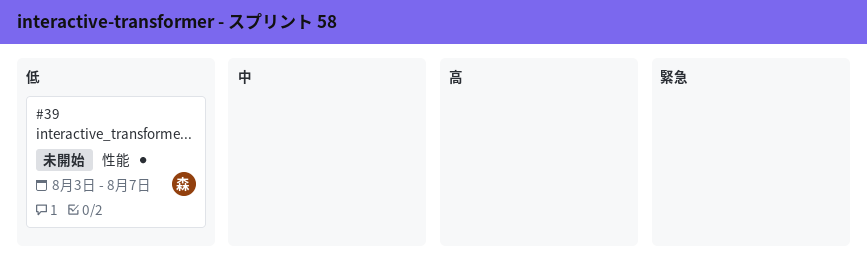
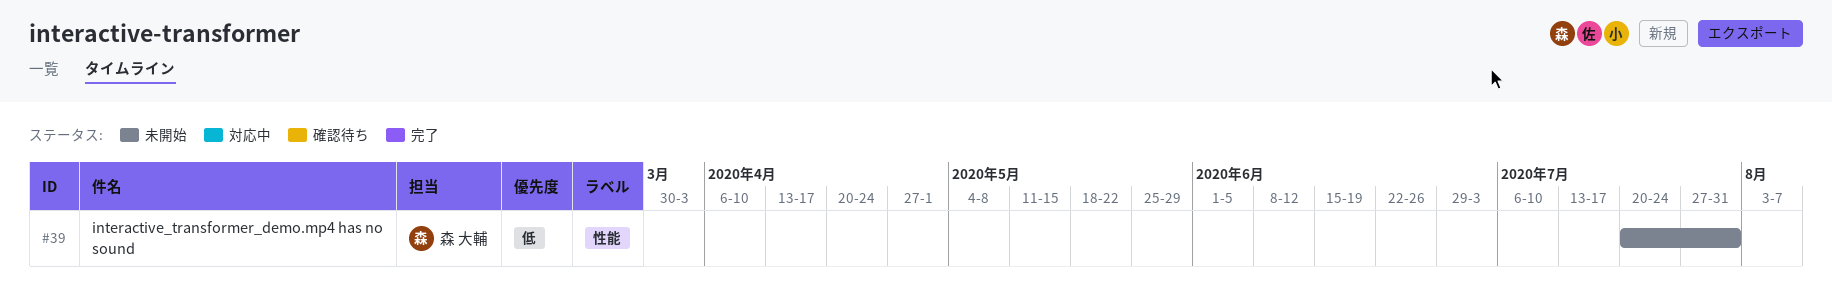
#39, start: Aug 3 -> Jul 20
#39, due: Aug 7 -> Jul 31

